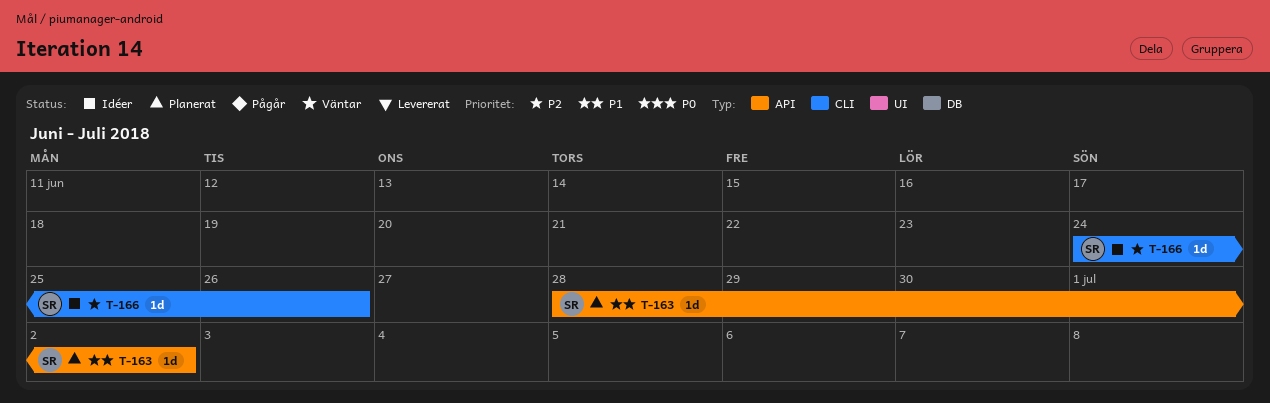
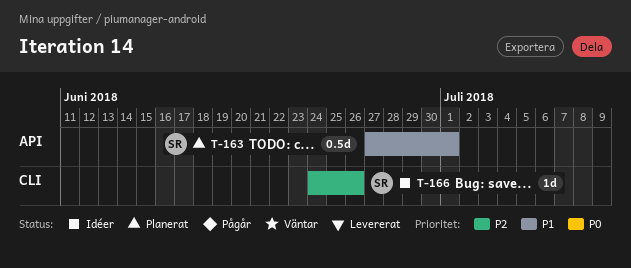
T-163, estimate: 1d -> 0.5d
T-163, start: Jun 28 -> Jun 27
T-163, due: Jul 2 -> Jul 1

